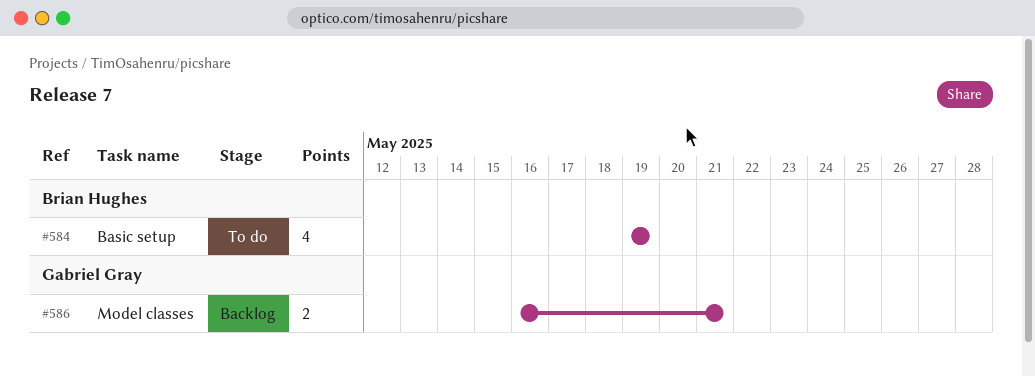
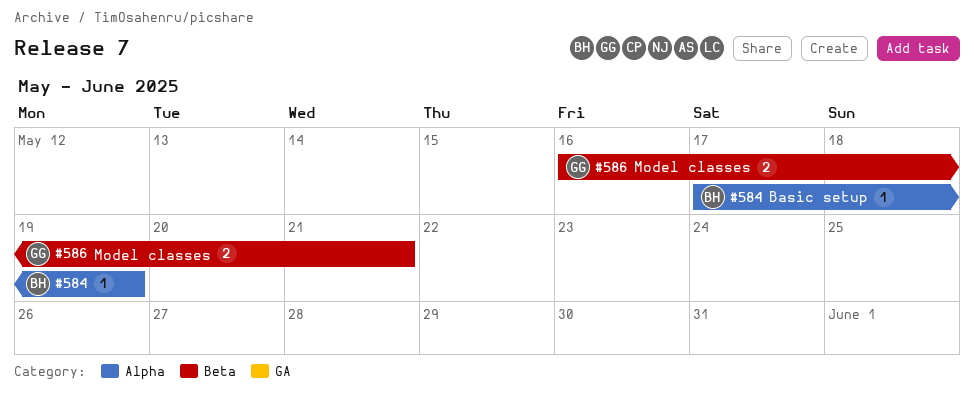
#584, estimate: 4 -> 1
#584, start: May 19 -> May 17

